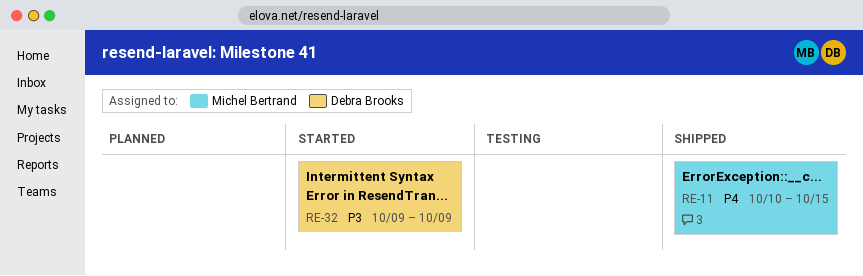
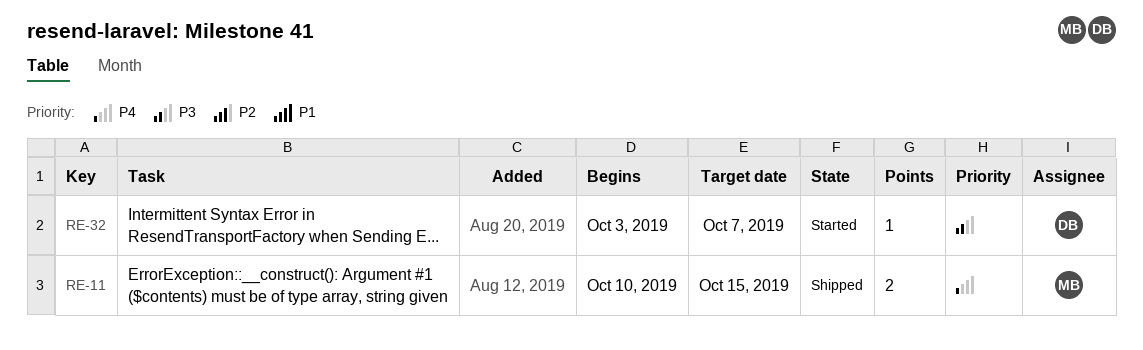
RE-32, start: Oct 9 -> Oct 3
RE-32, due: Oct 9 -> Oct 7

